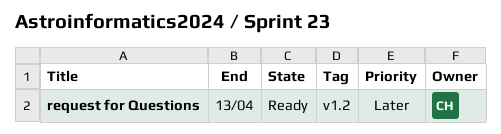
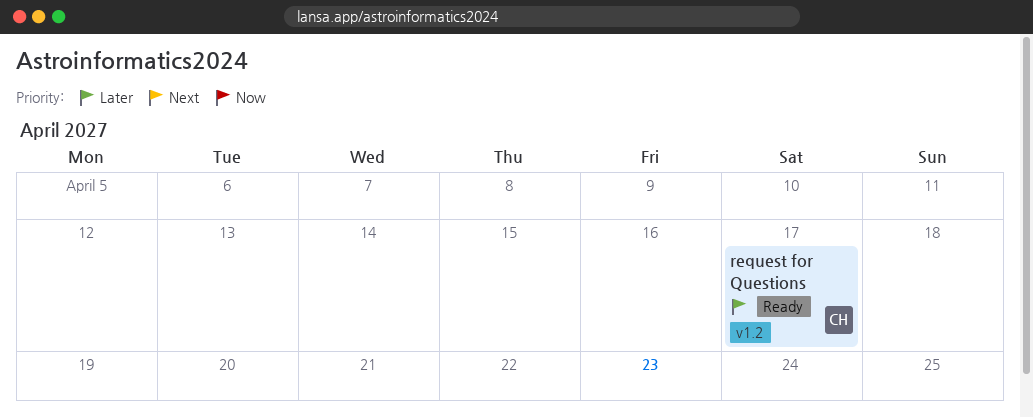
request for Questions, due: Apr 13 -> Apr 17

